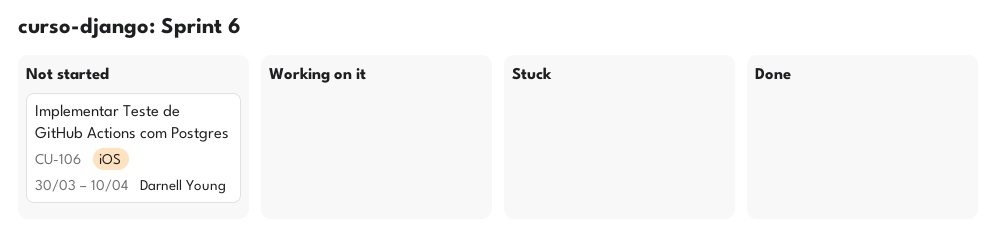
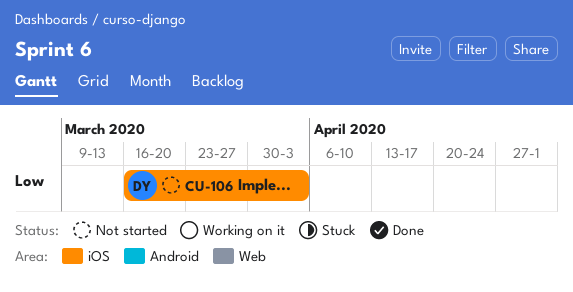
CU-106, start: Mar 30 -> Mar 16
CU-106, due: Apr 10 -> Apr 3

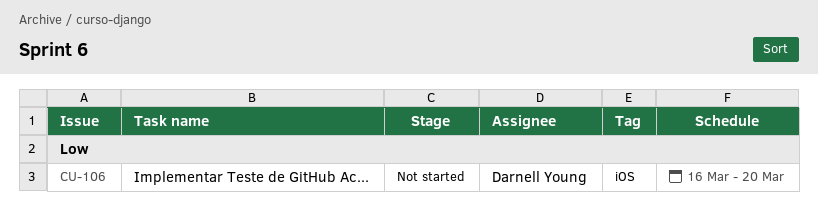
CU-106, due: Apr 3 -> Mar 20

